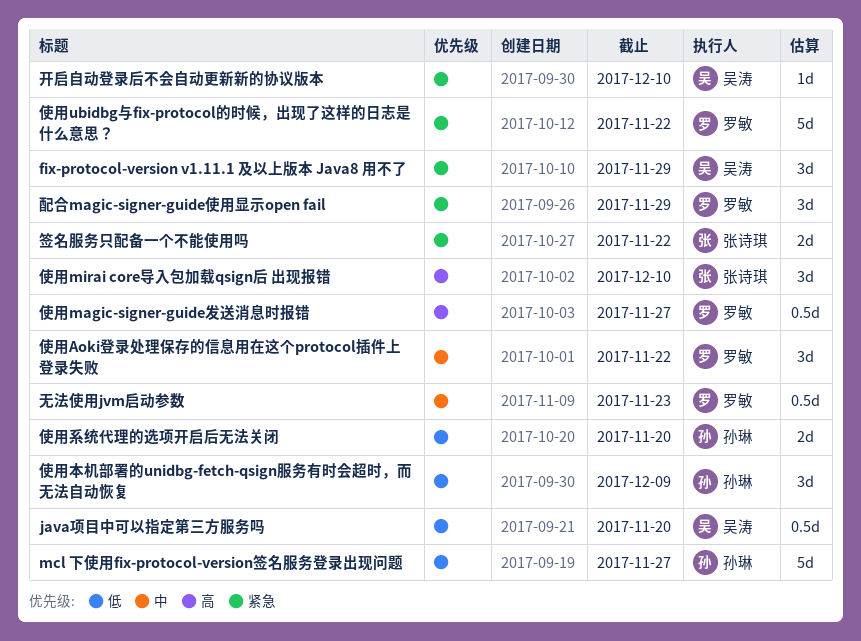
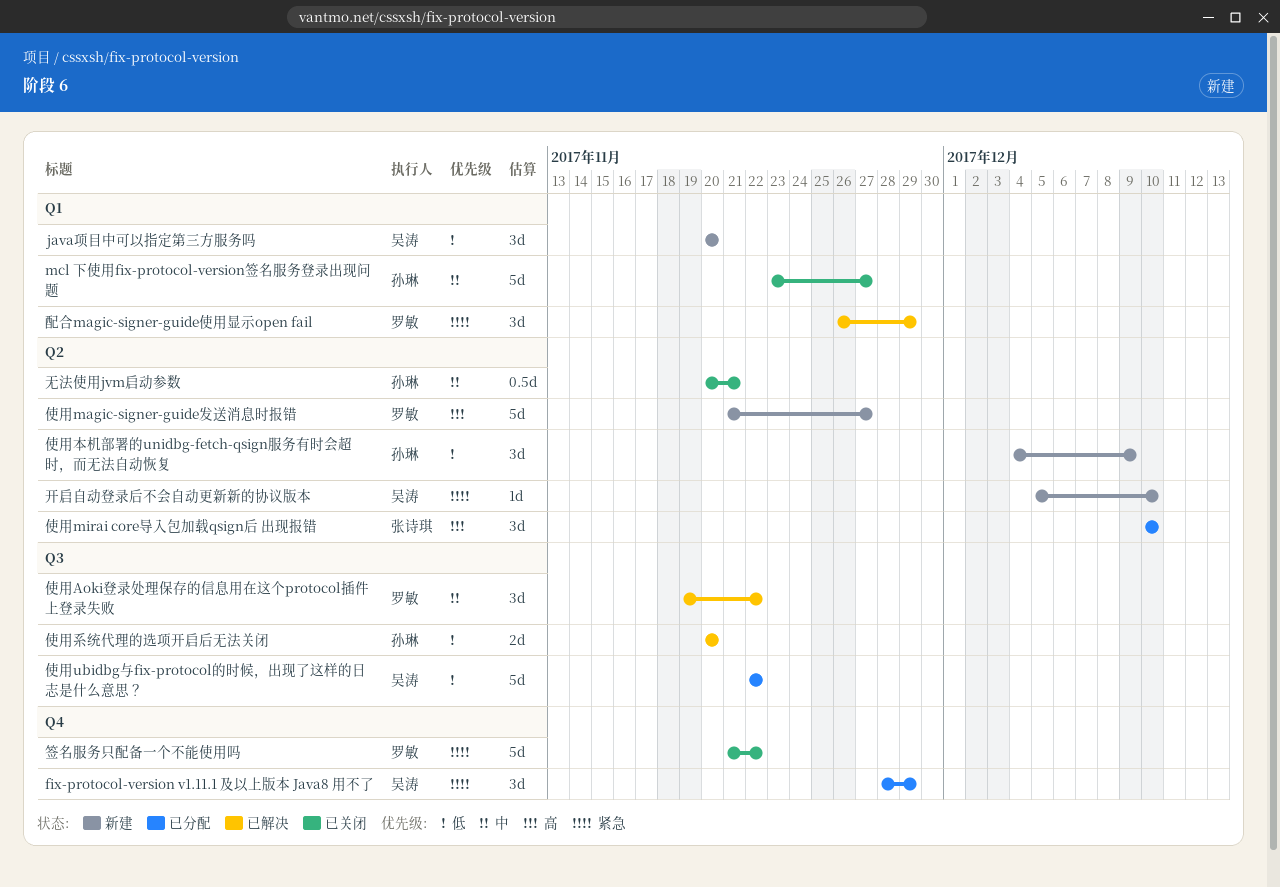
java项目中可以指定第三方服务吗, estimate: 0.5d -> 3d
mcl 下使用fix-protocol-version签名服务登录出现问题, priority: 低 -> 中
使用magic-signer-guide发送消息时报错, estimate: 0.5d -> 5d
使用ubidbg与fix-protocol的时候，出现了这样的日志是什么意思？, owner: 罗敏 -> 吴涛
使用ubidbg与fix-protocol的时候，出现了这样的日志是什么意思？, priority: 紧急 -> 低
无法使用jvm启动参数, owner: 罗敏 -> 孙琳
无法使用jvm启动参数, due: Nov 23 -> Nov 21
签名服务只配备一个不能使用吗, owner: 张诗琪 -> 罗敏
签名服务只配备一个不能使用吗, estimate: 2d -> 5d

